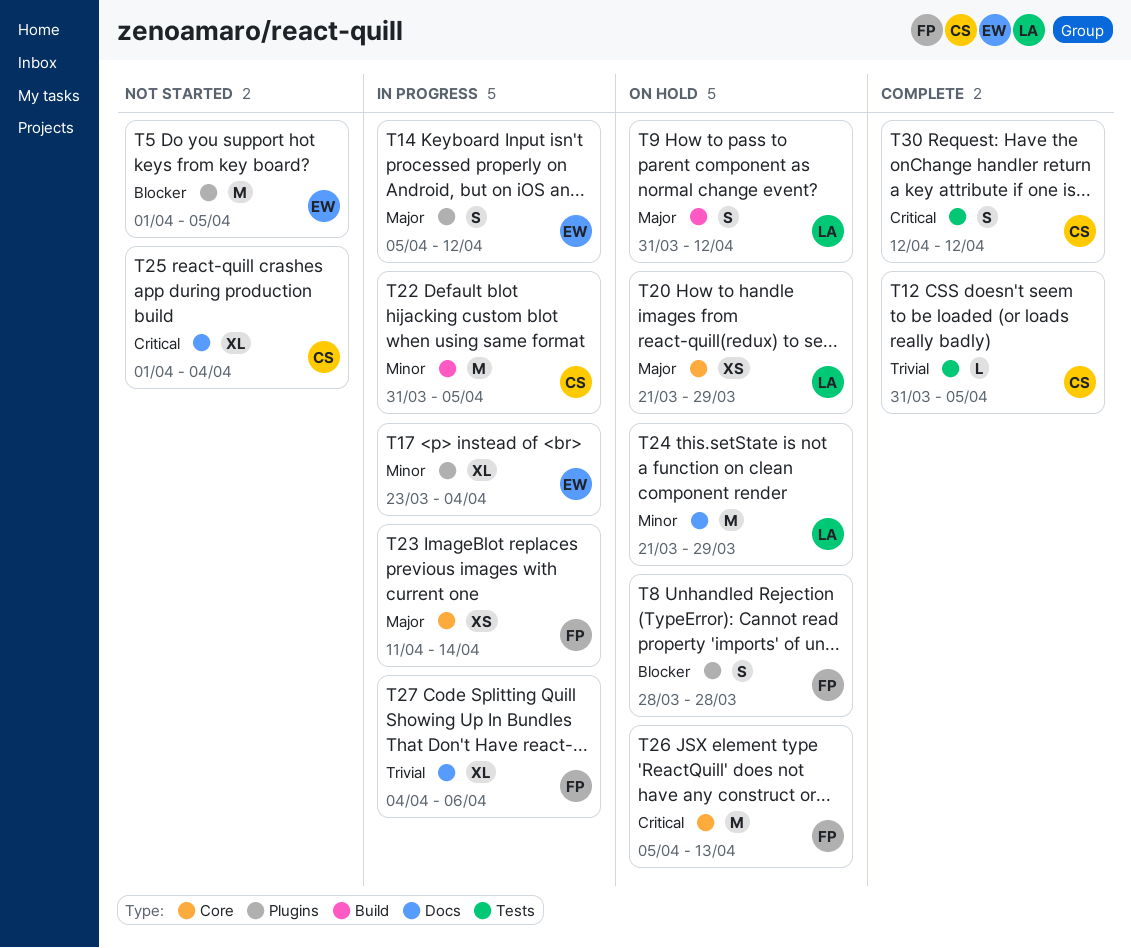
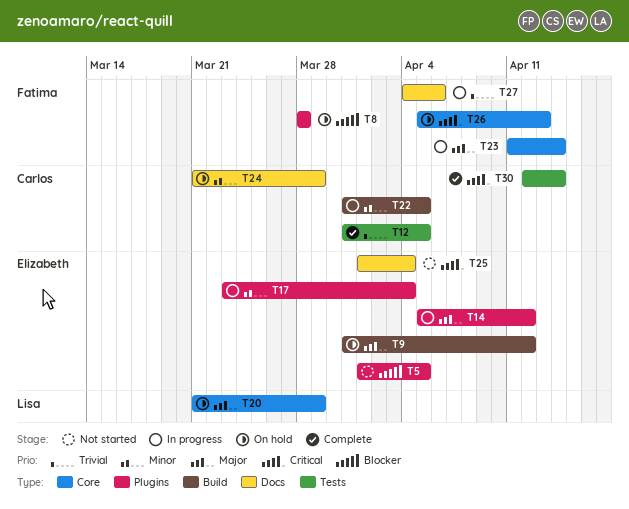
T9, owner: Lisa -> Elizabeth
T24, owner: Lisa -> Carlos
T25, owner: Carlos -> Elizabeth
T30, due: Apr 12 -> Apr 14

